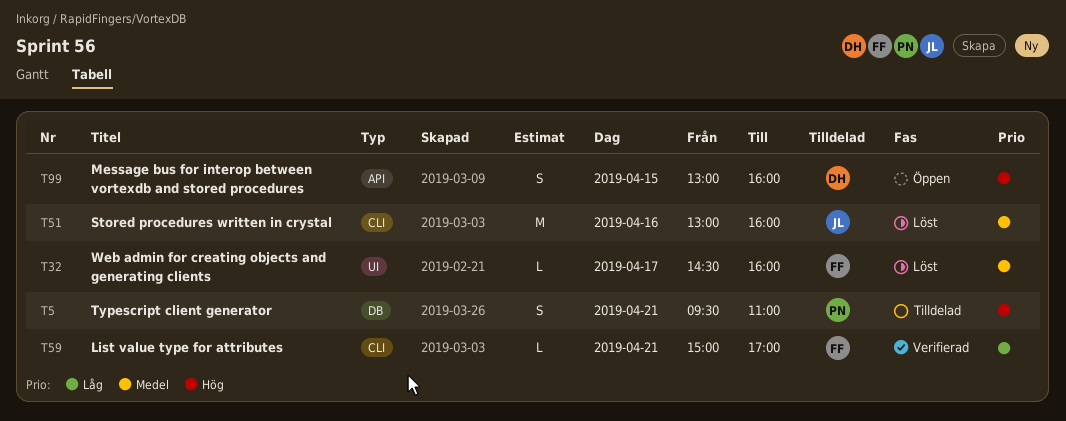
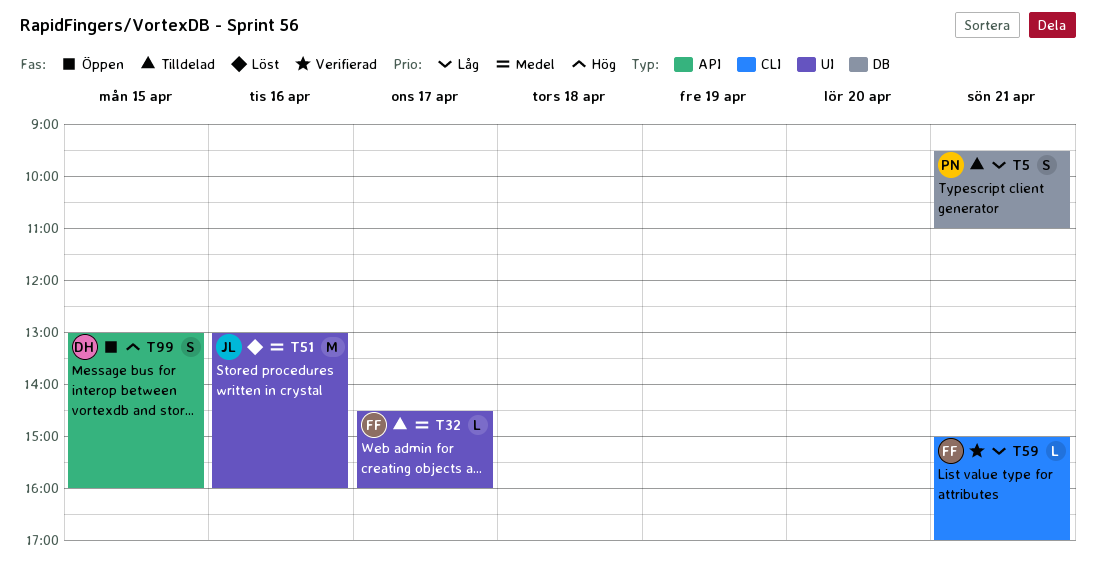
T5, priority: Hög -> Låg
T32, status: Löst -> Tilldelad
T51, label: CLI -> UI

